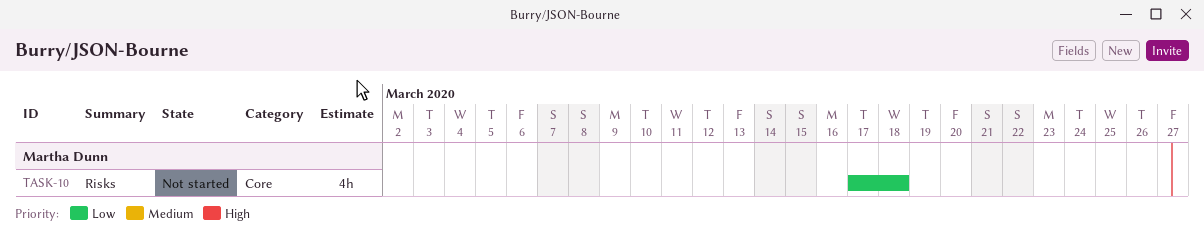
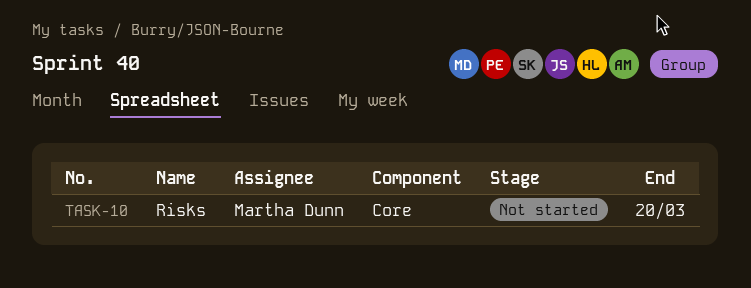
TASK-10, due: Mar 18 -> Mar 20

